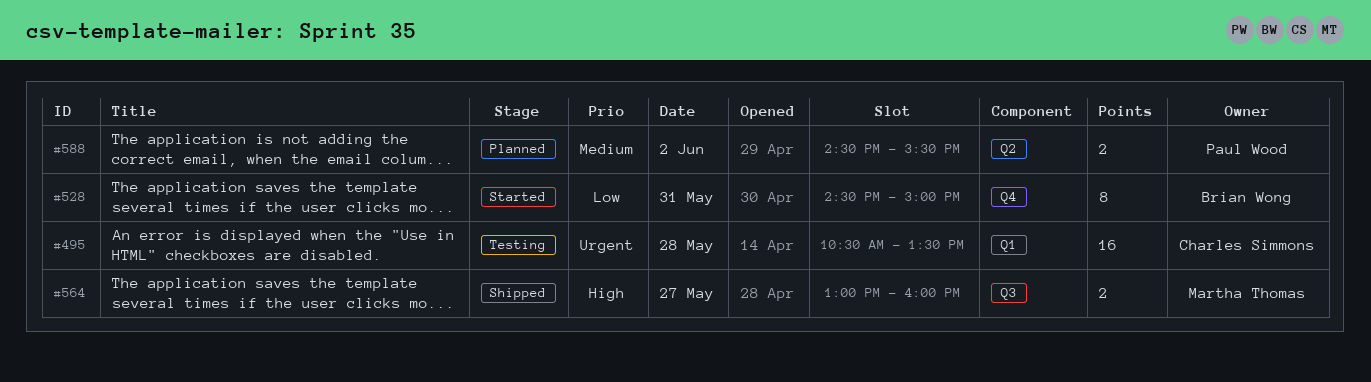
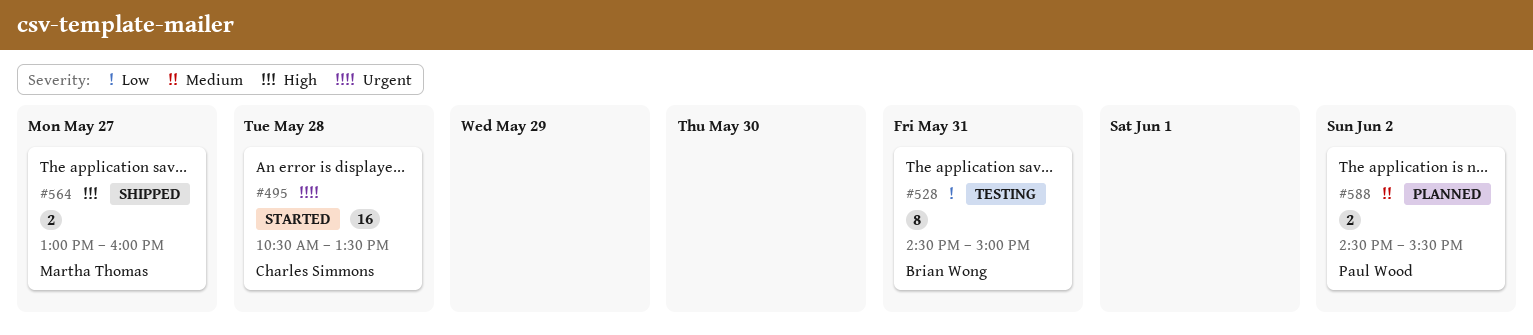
#495, status: Testing -> Started
#528, status: Started -> Testing

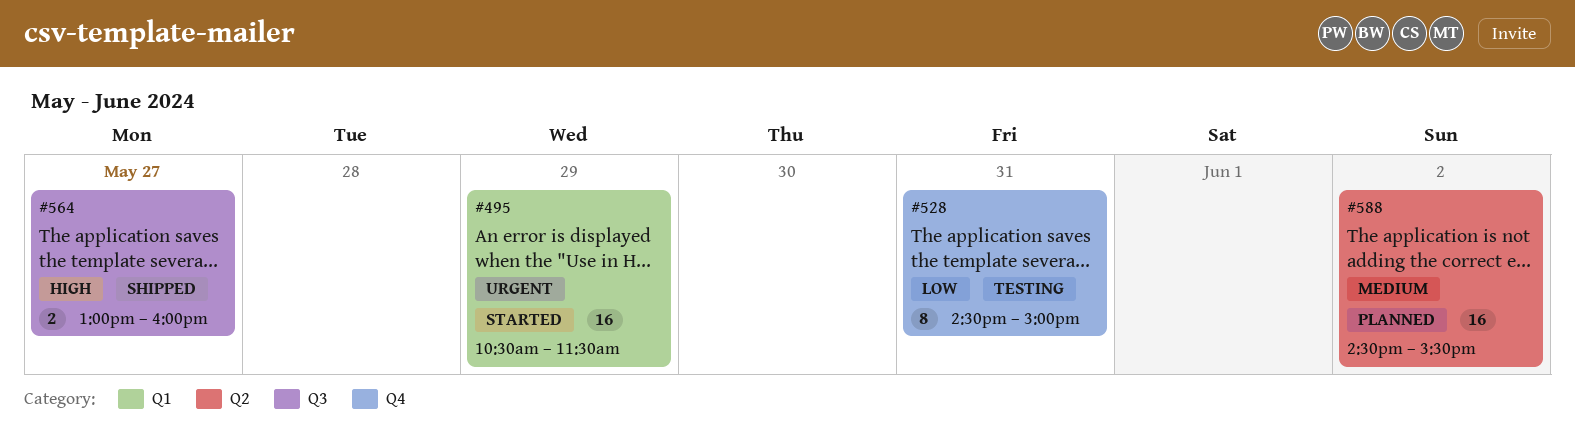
#495, day: May 28 -> May 29
#495, ends: 13:30 -> 11:30
#588, estimate: 2 -> 16

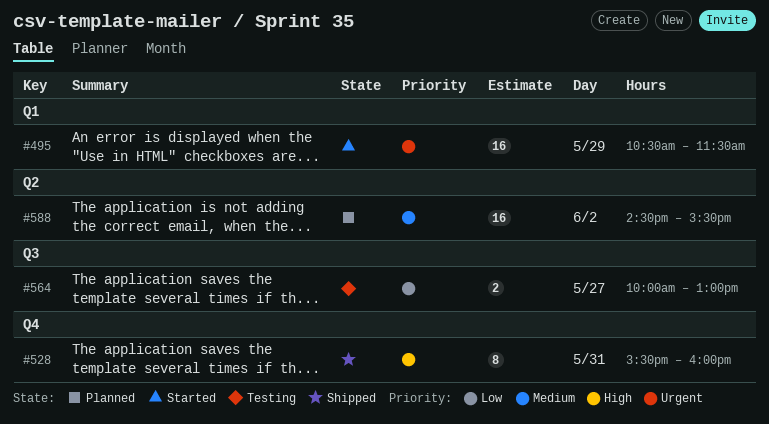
#528, status: Testing -> Shipped
#528, priority: Low -> High
#528, begins: 14:30 -> 15:30
#528, ends: 15:00 -> 16:00
#564, status: Shipped -> Testing
#564, priority: High -> Low
#564, begins: 13:00 -> 10:00
#564, ends: 16:00 -> 13:00

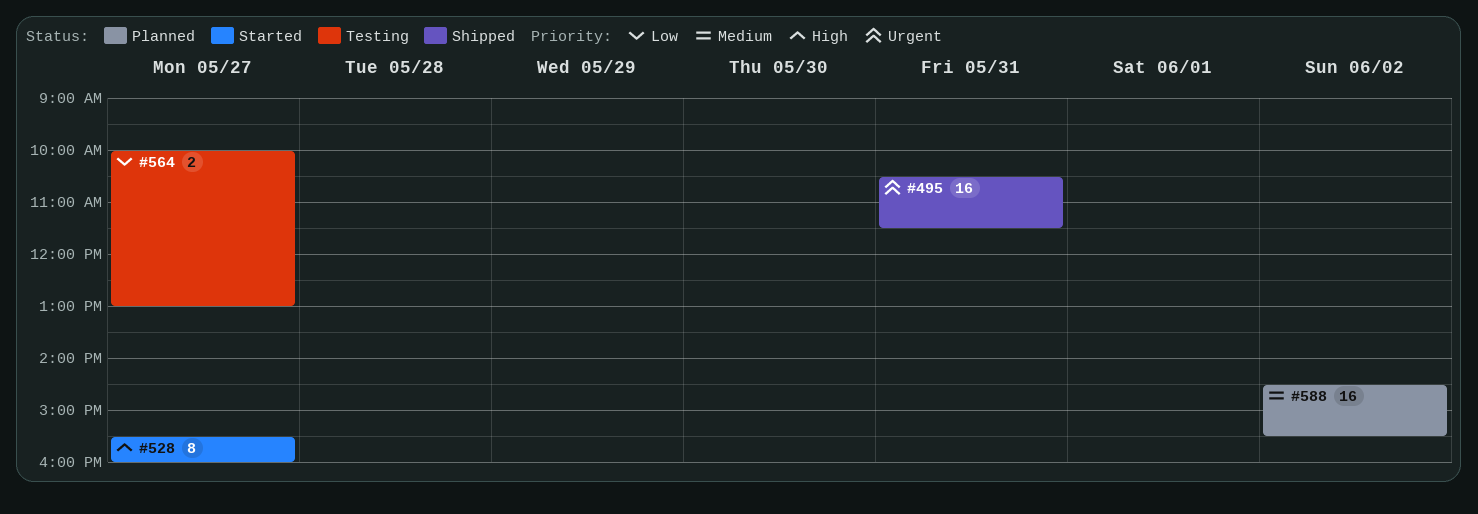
#495, status: Started -> Shipped
#495, day: May 29 -> May 31
#528, status: Shipped -> Started
#528, day: May 31 -> May 27

